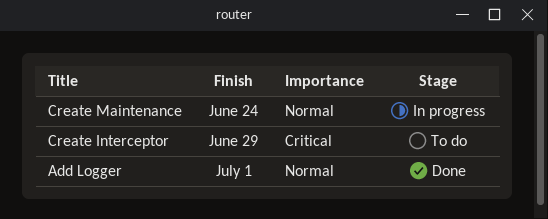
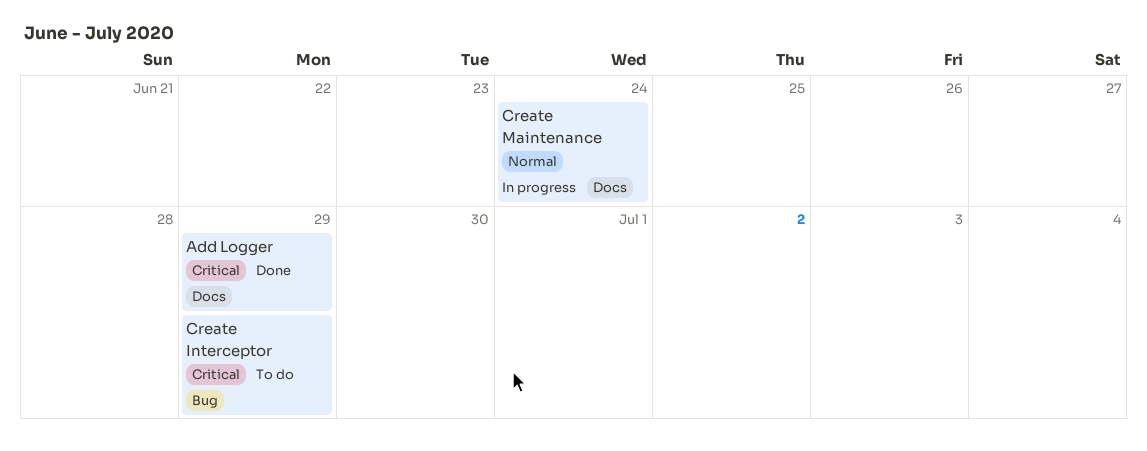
Add Logger, priority: Normal -> Critical
Add Logger, due: Jul 1 -> Jun 29

